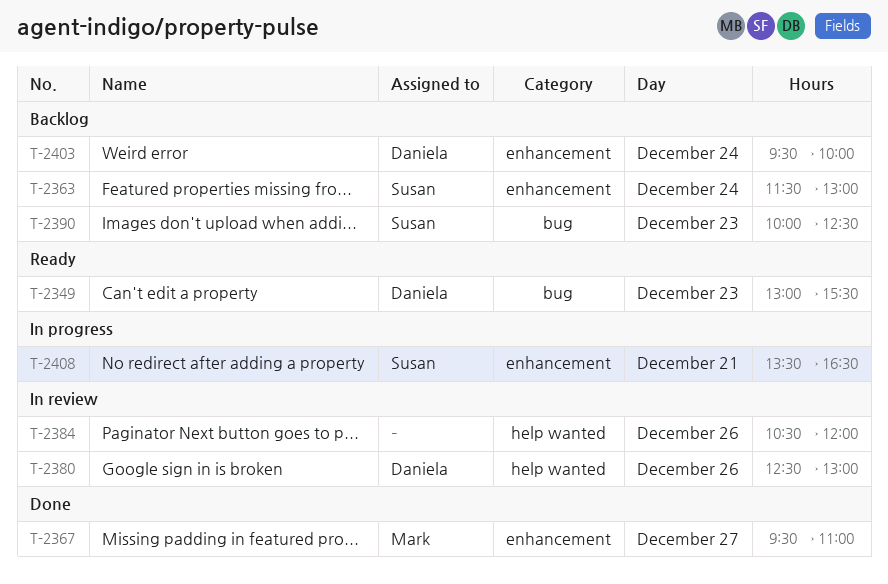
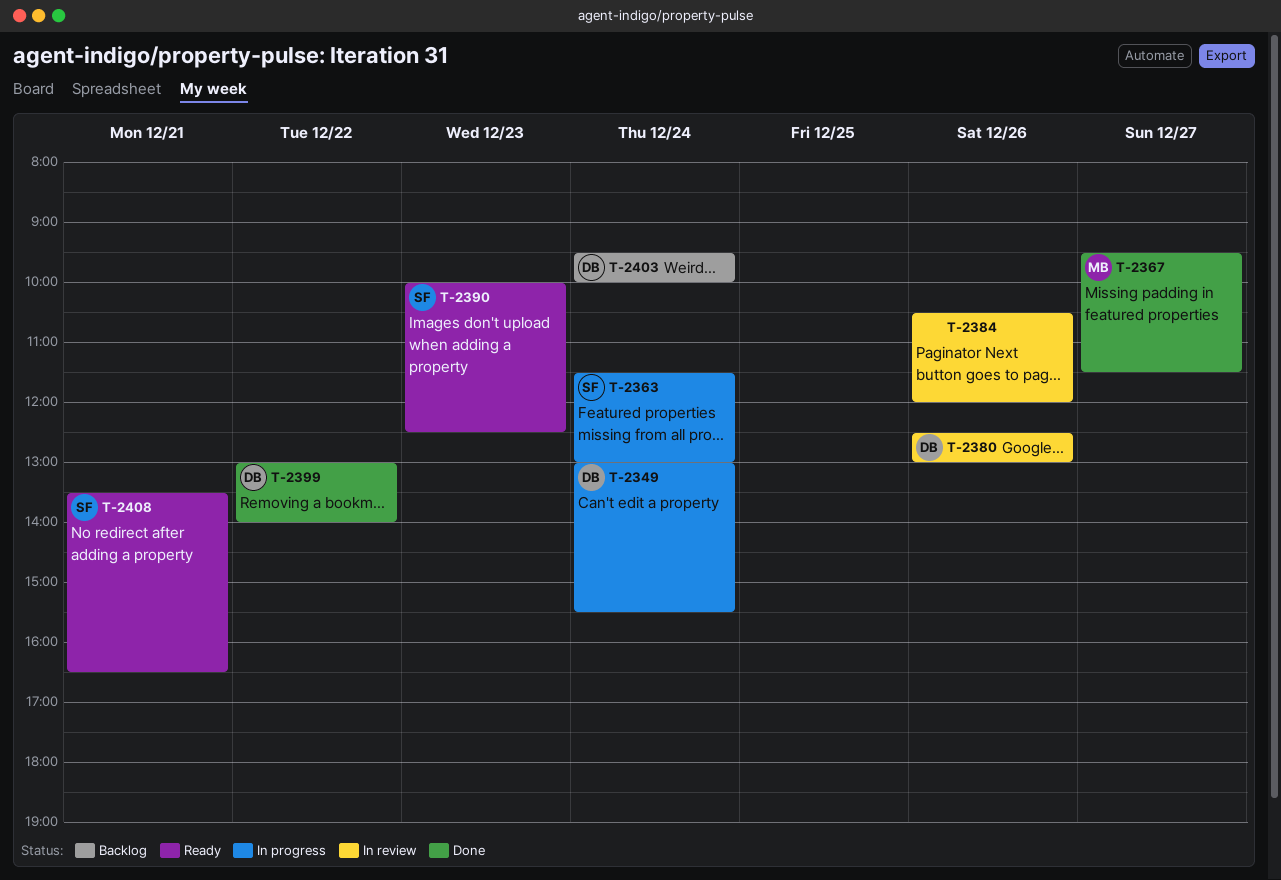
T-2349, status: Ready -> In progress
T-2349, day: Dec 23 -> Dec 24
T-2363, status: Backlog -> In progress
T-2367, ends: 11:00 -> 11:30
T-2390, status: Backlog -> Ready
T-2399: none -> present
T-2408, status: In progress -> Ready

